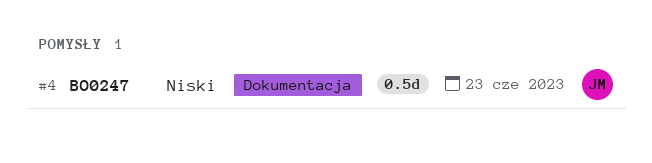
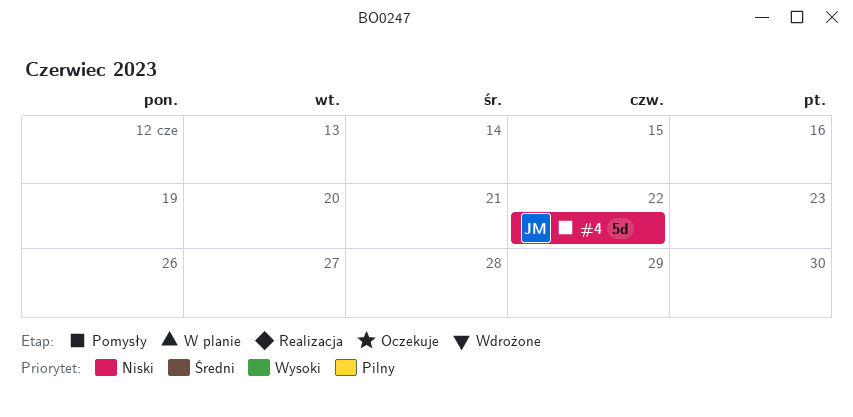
#4, estimate: 0.5d -> 5d
#4, due: Jun 23 -> Jun 22

